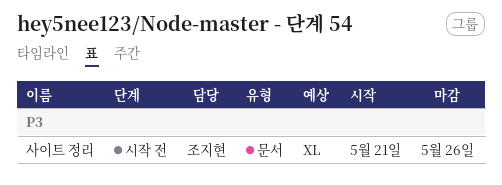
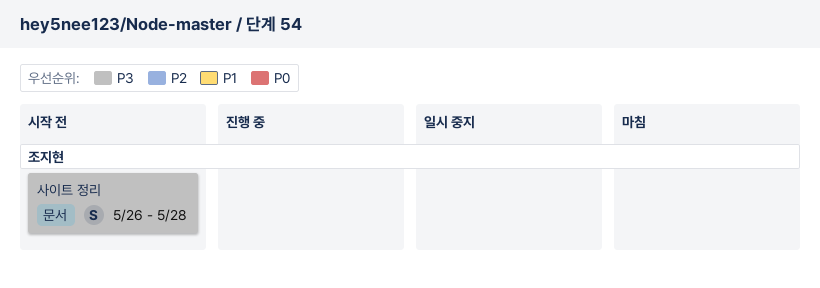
사이트 정리, estimate: XL -> S
사이트 정리, start: May 21 -> May 26
사이트 정리, due: May 26 -> May 28

